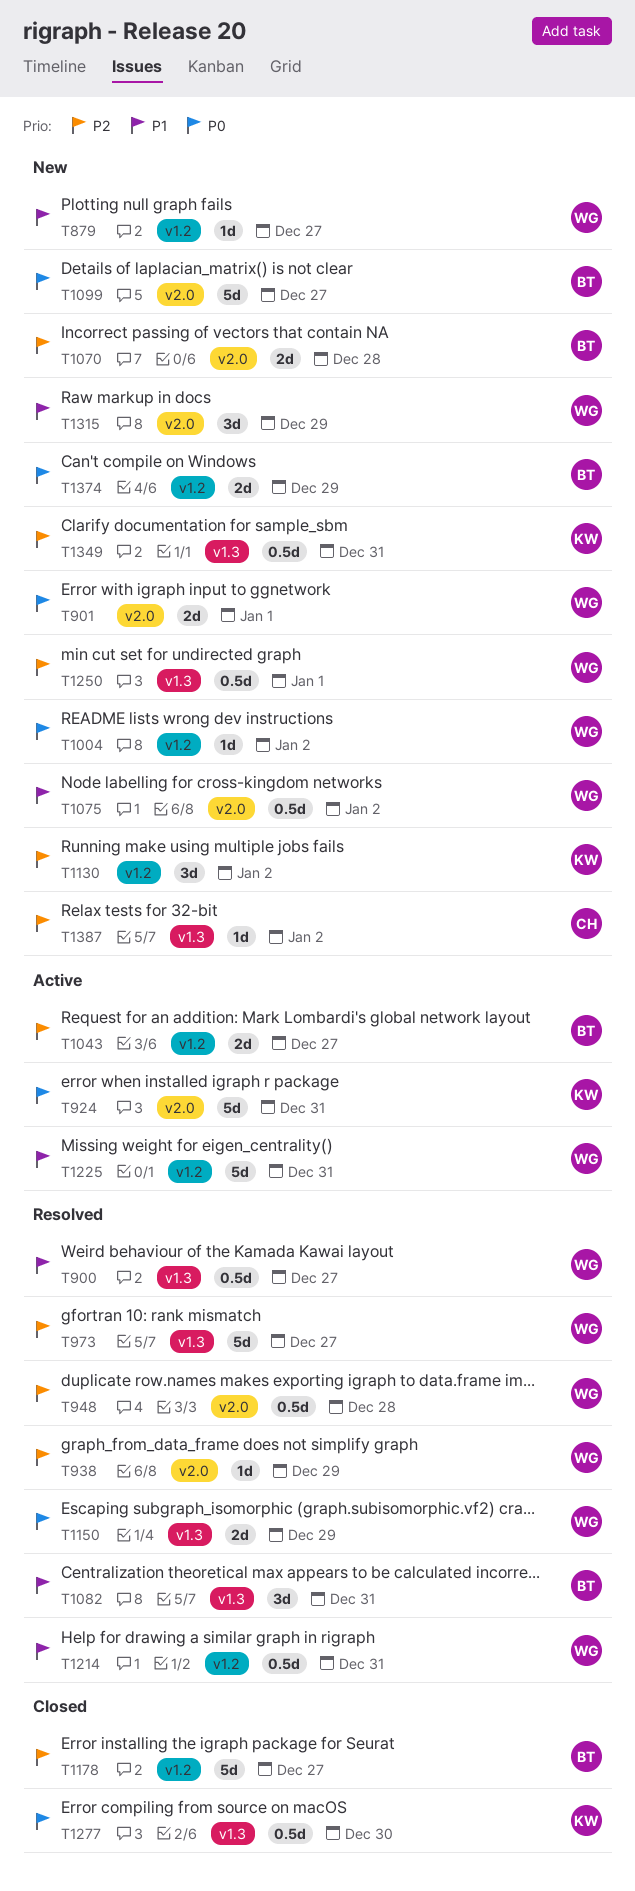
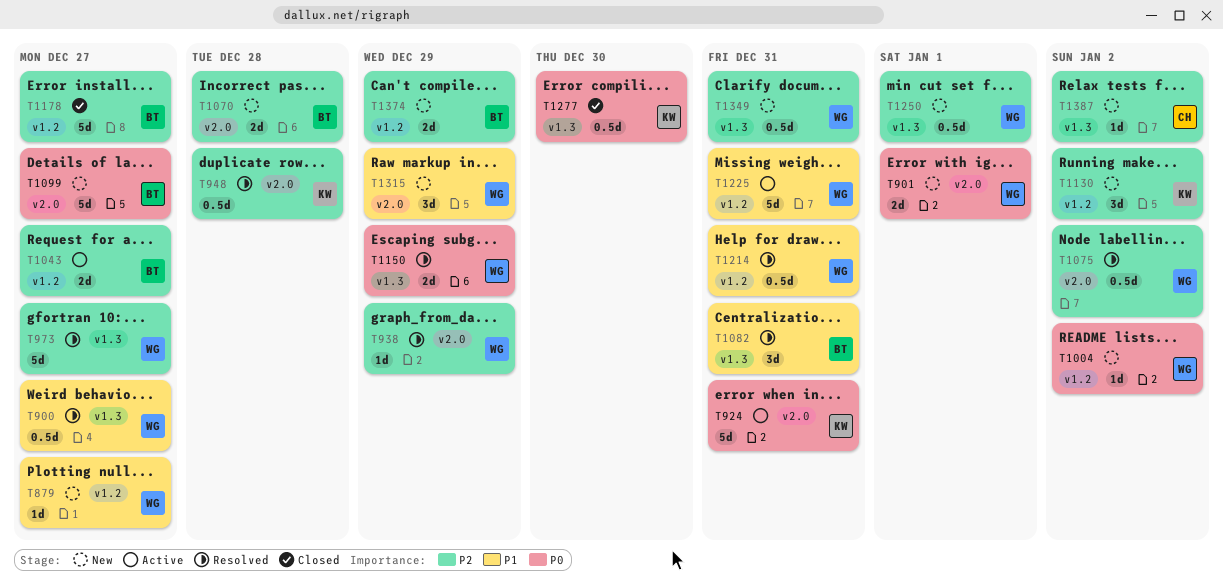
T948, owner: WG -> KW
T1075, status: New -> Resolved
T1075, priority: P1 -> P2
T1349, owner: KW -> WG
T1374, priority: P0 -> P2

